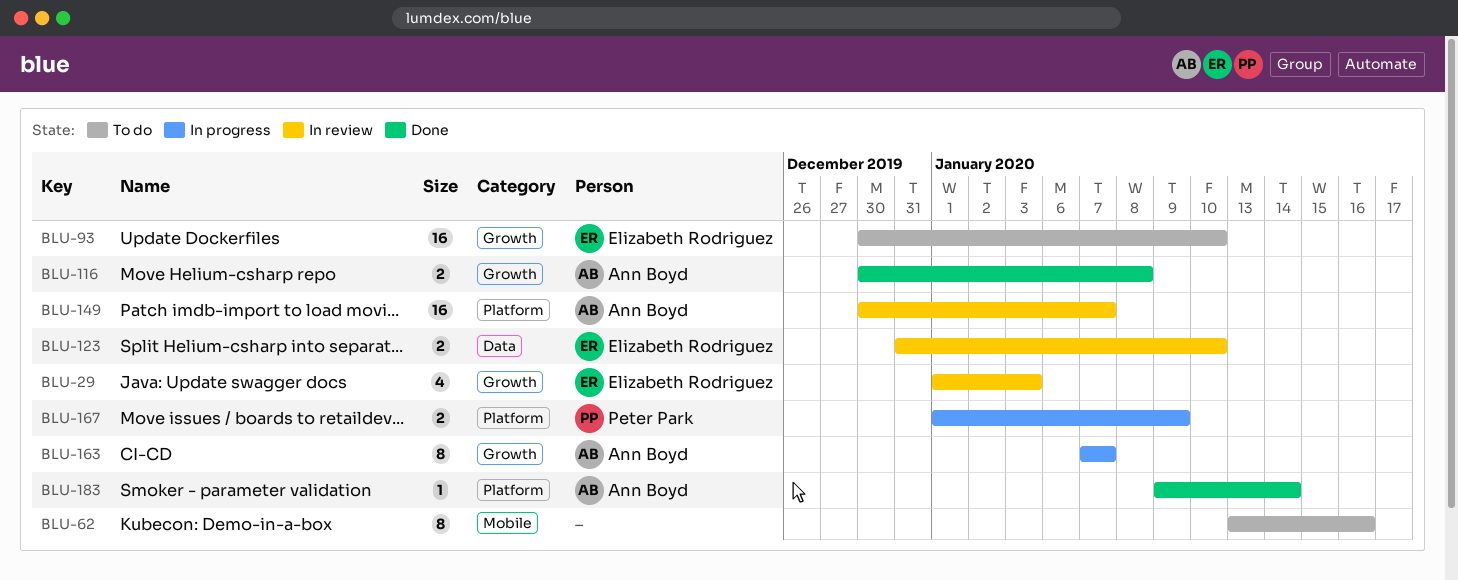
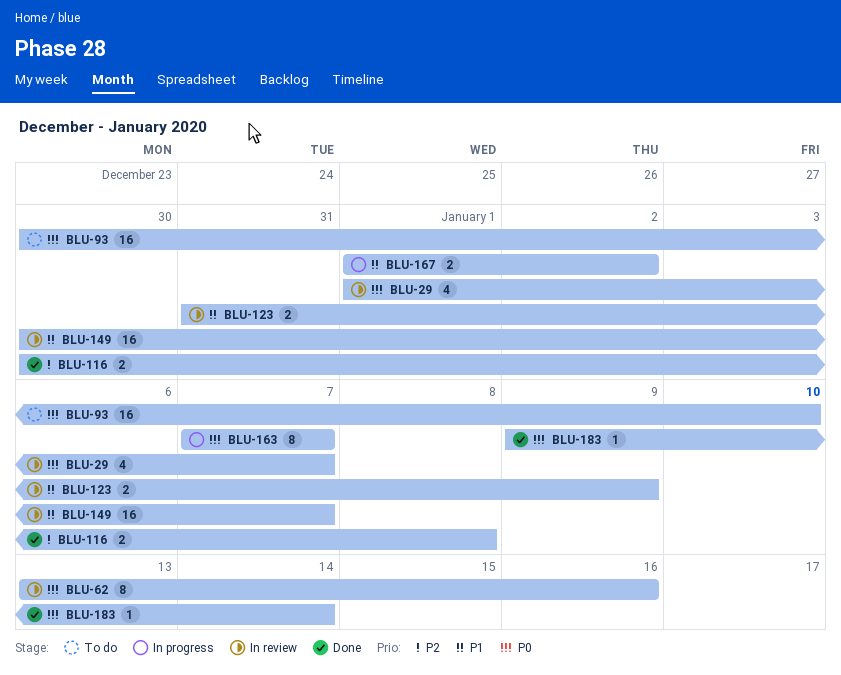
BLU-29, due: Jan 3 -> Jan 7
BLU-62, status: To do -> In review
BLU-123, due: Jan 10 -> Jan 9
BLU-167, due: Jan 9 -> Jan 2

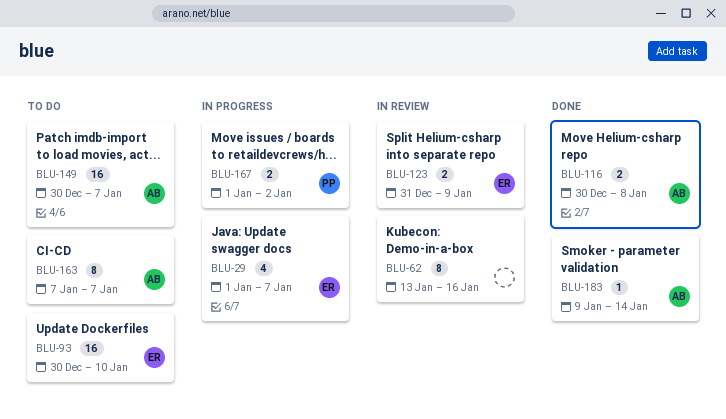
BLU-29, status: In review -> In progress
BLU-149, status: In review -> To do
BLU-163, status: In progress -> To do

